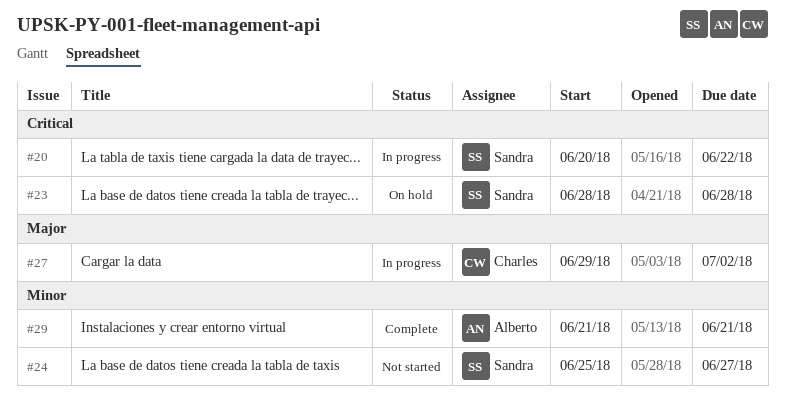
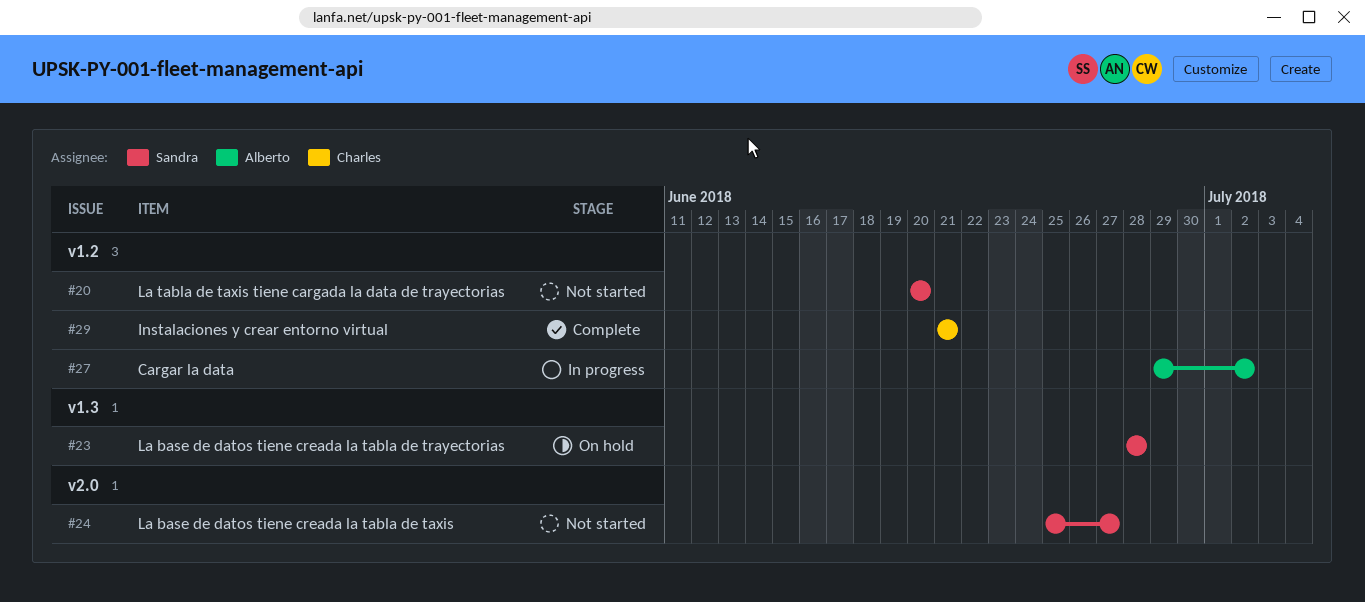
#20, status: In progress -> Not started
#20, due: Jun 22 -> Jun 20
#27, owner: Charles -> Alberto
#29, owner: Alberto -> Charles

